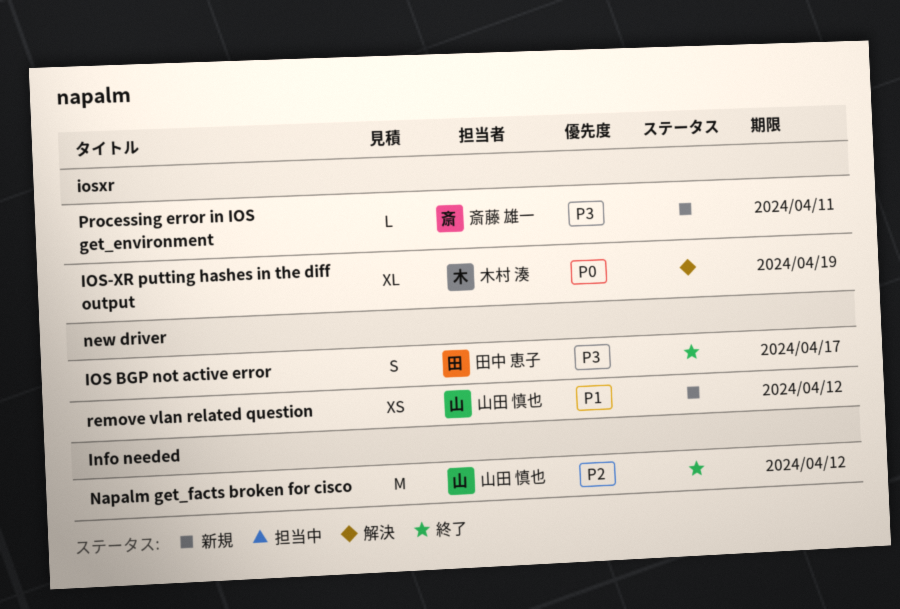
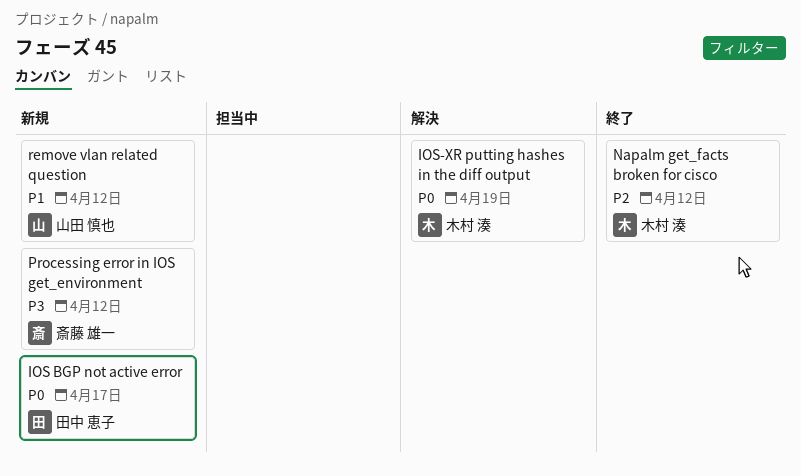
IOS BGP not active error, status: 終了 -> 新規
IOS BGP not active error, priority: P3 -> P0
Napalm get_facts broken for cisco, owner: 山田 慎也 -> 木村 湊
Processing error in IOS get_environment, due: Apr 11 -> Apr 12

